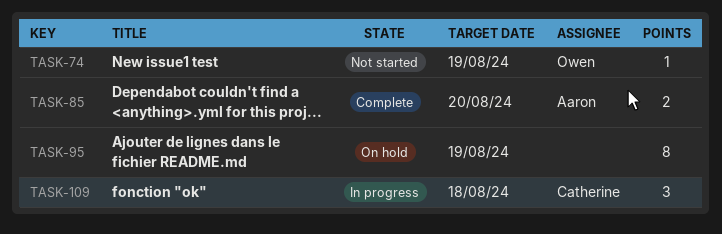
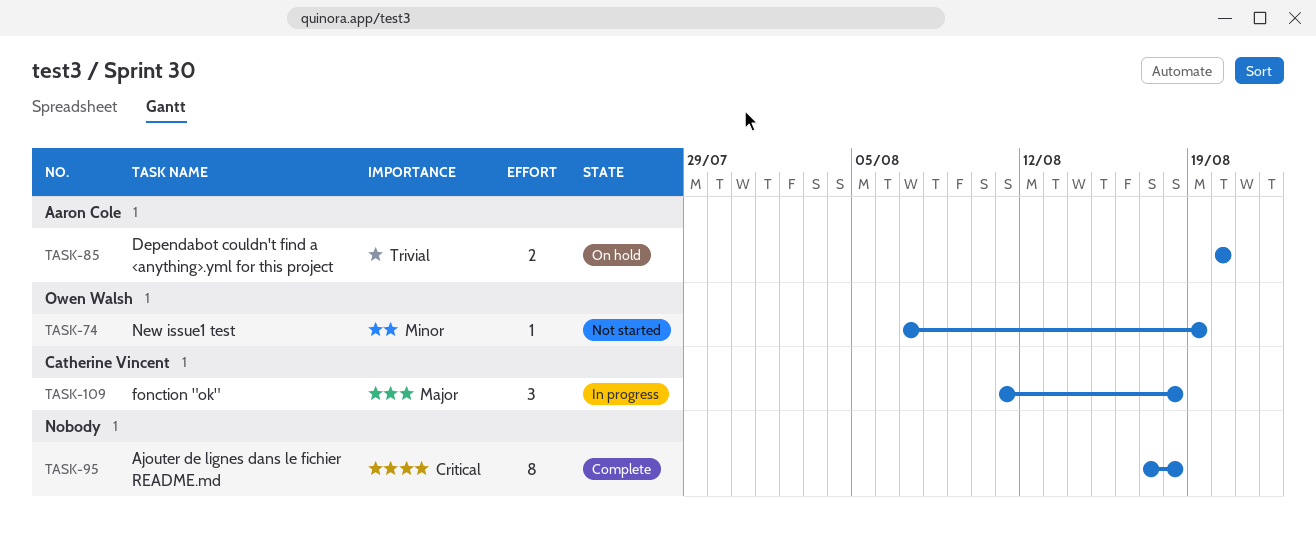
TASK-85, status: Complete -> On hold
TASK-95, status: On hold -> Complete
TASK-95, due: Aug 19 -> Aug 18

